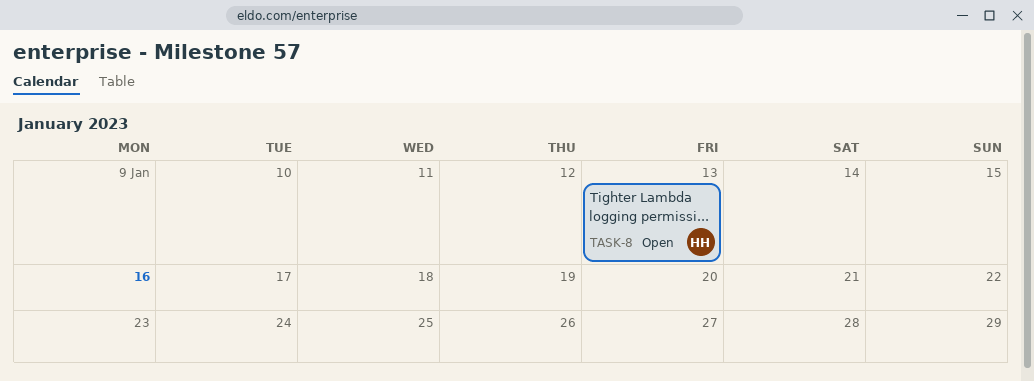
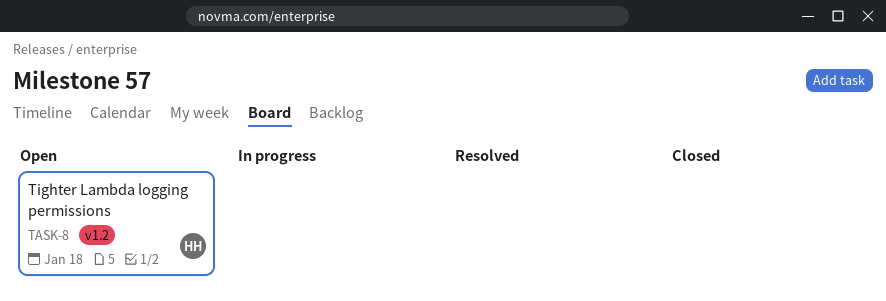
TASK-8, due: Jan 13 -> Jan 18

